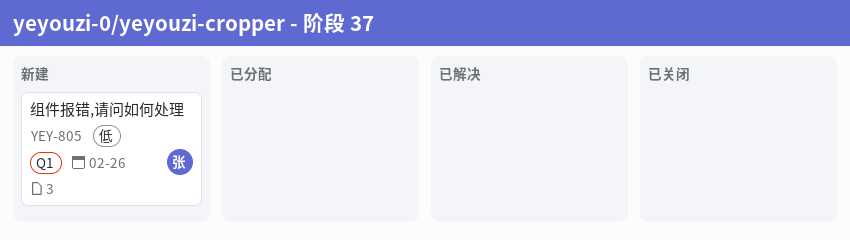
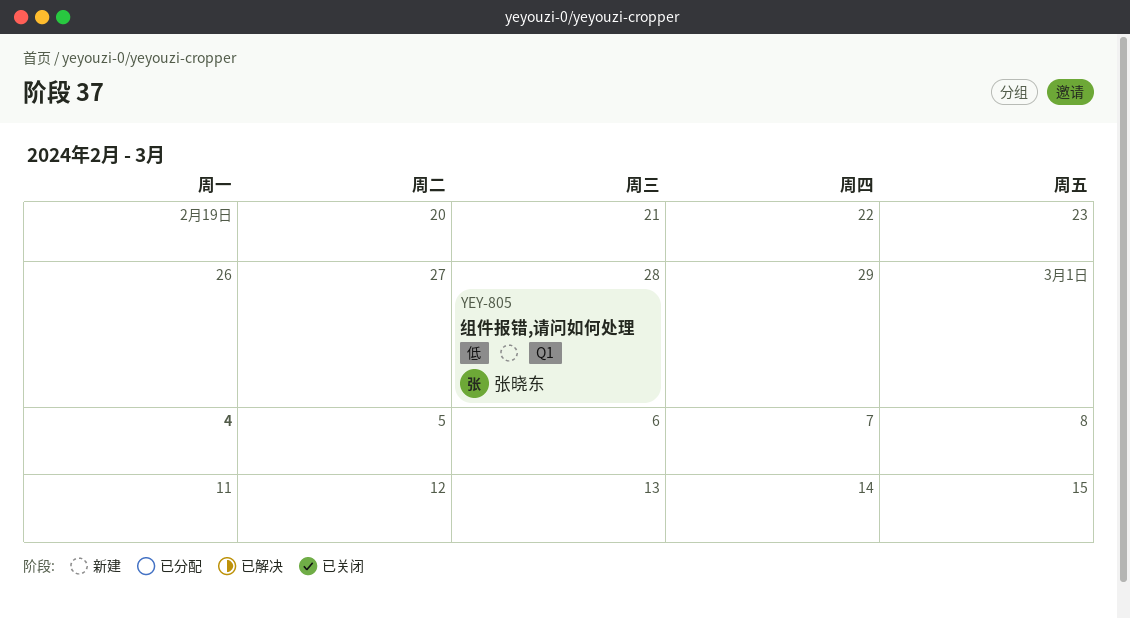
YEY-805, due: Feb 26 -> Feb 28

